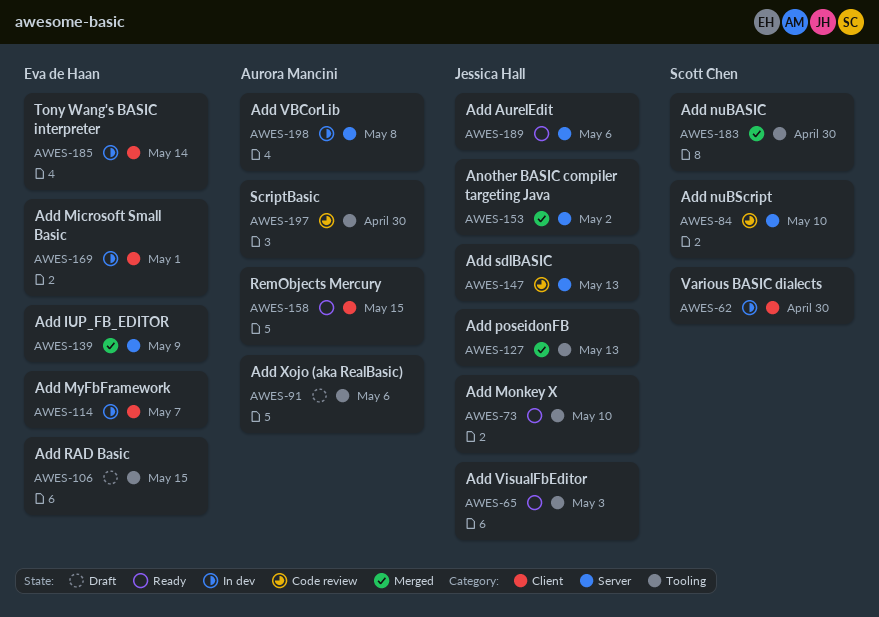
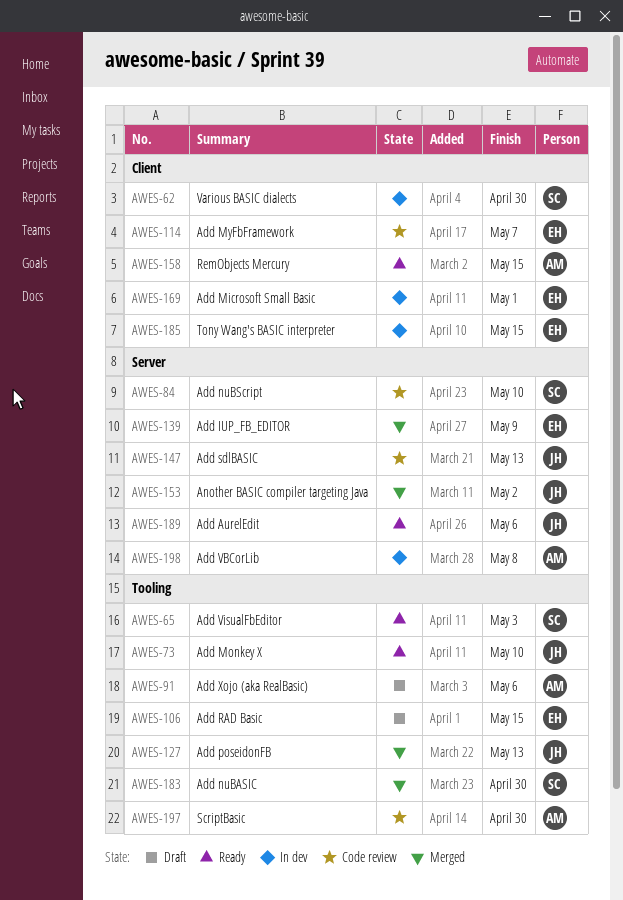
AWES-65, owner: Jessica Hall -> Scott Chen
AWES-114, status: In dev -> Code review
AWES-185, due: May 14 -> May 15

